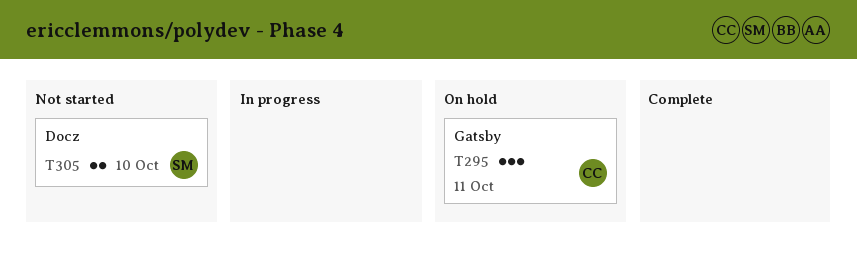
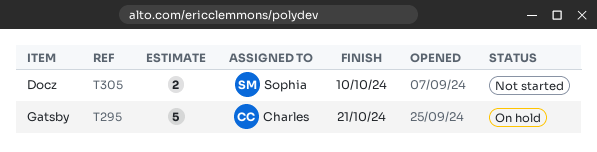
T295, estimate: 3 -> 5
T295, due: Oct 11 -> Oct 21

